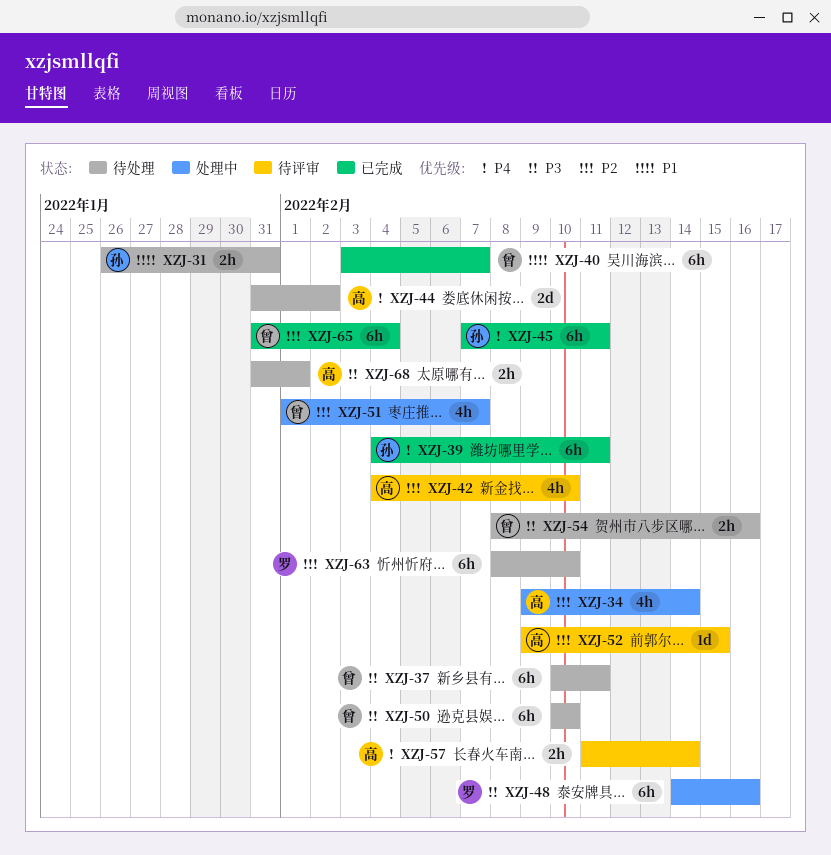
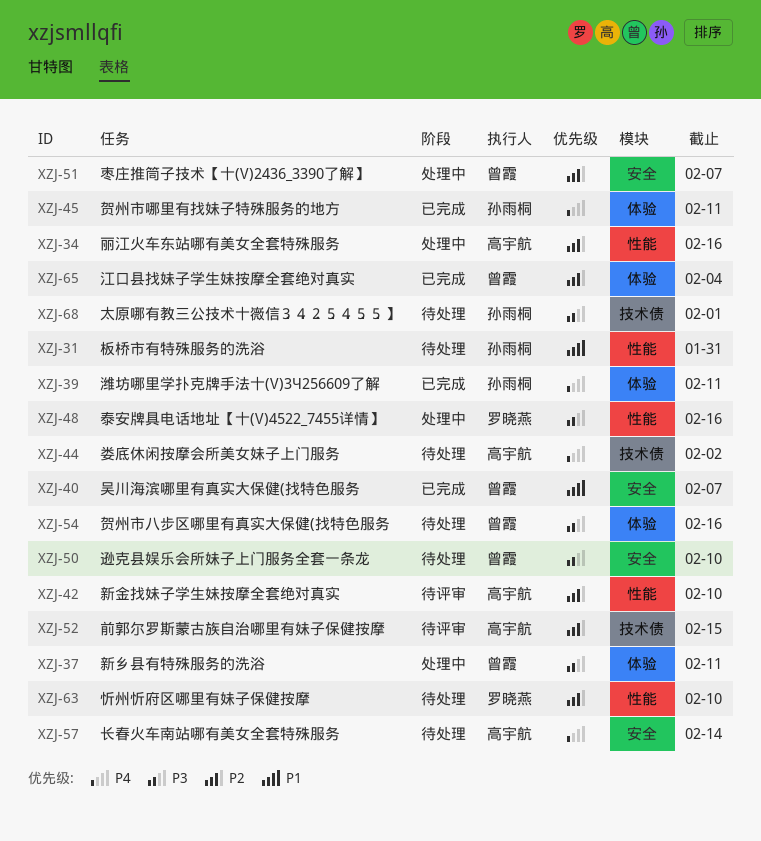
XZJ-34, due: Feb 14 -> Feb 16
XZJ-37, status: 待处理 -> 处理中
XZJ-57, status: 待评审 -> 待处理
XZJ-68, owner: 高宇航 -> 孙雨桐

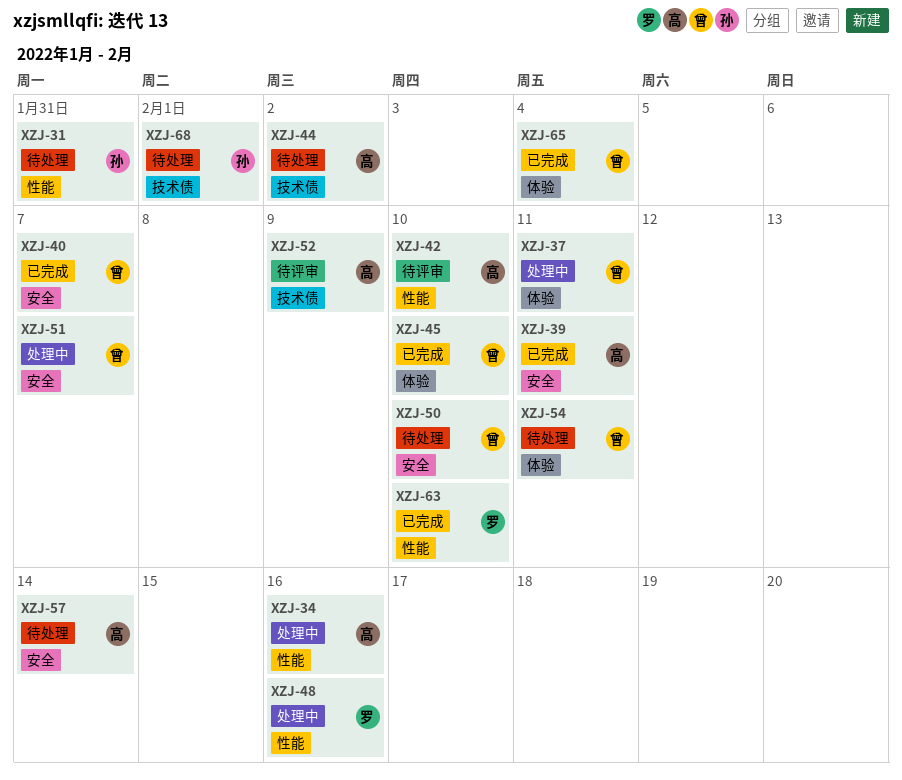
XZJ-39, owner: 孙雨桐 -> 高宇航
XZJ-39, label: 体验 -> 安全
XZJ-45, owner: 孙雨桐 -> 曾霞
XZJ-45, due: Feb 11 -> Feb 10
XZJ-52, due: Feb 15 -> Feb 9
XZJ-54, due: Feb 16 -> Feb 11
XZJ-63, status: 待处理 -> 已完成

